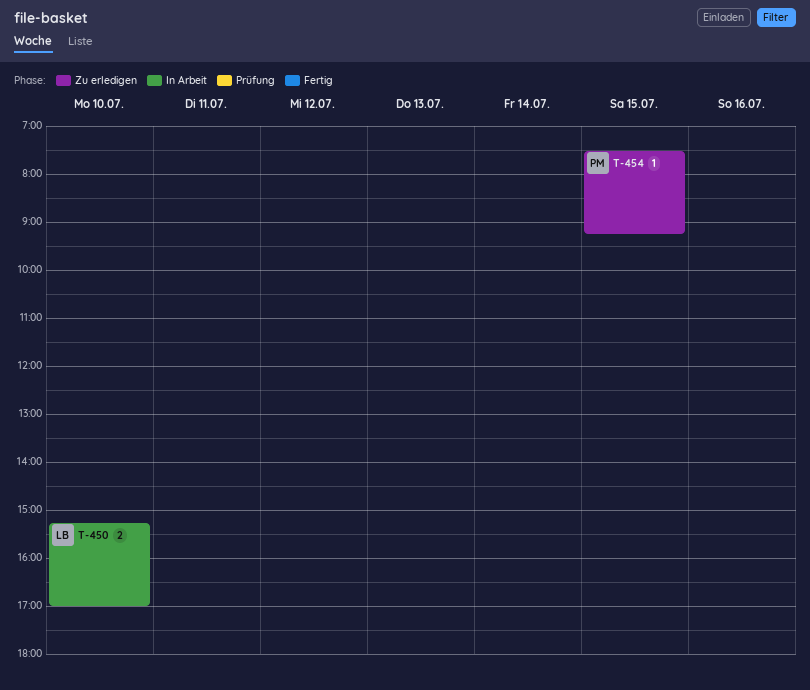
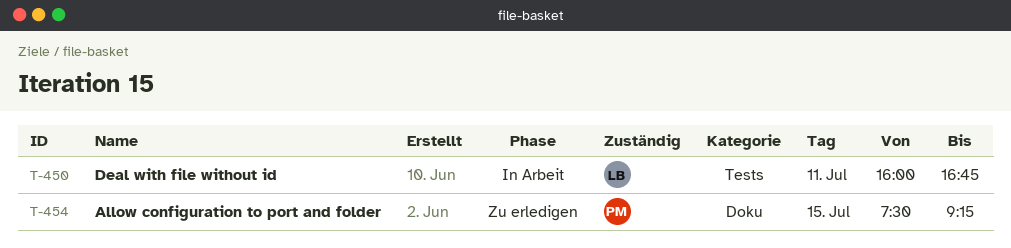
T-450, day: Jul 10 -> Jul 11
T-450, begins: 15:15 -> 16:00
T-450, ends: 17:00 -> 16:45

